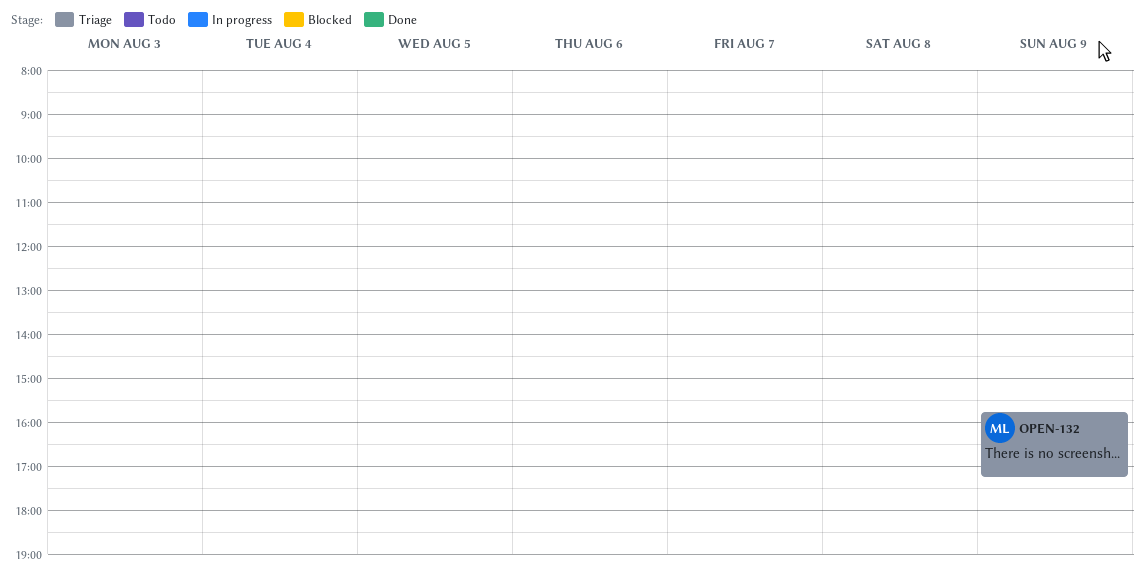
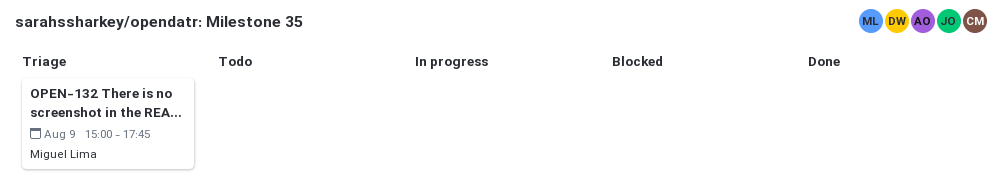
OPEN-132, begins: 15:45 -> 15:00
OPEN-132, ends: 17:15 -> 17:45

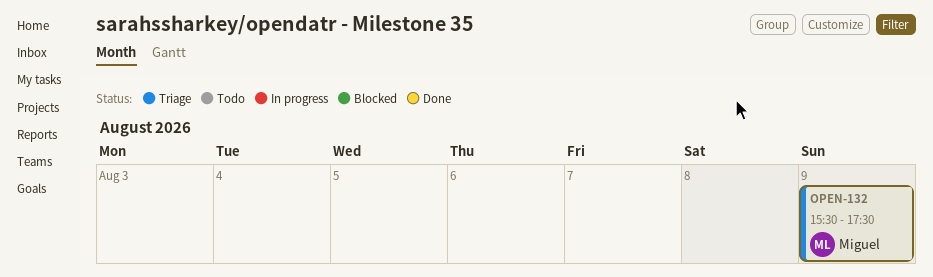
OPEN-132, begins: 15:00 -> 15:30
OPEN-132, ends: 17:45 -> 17:30

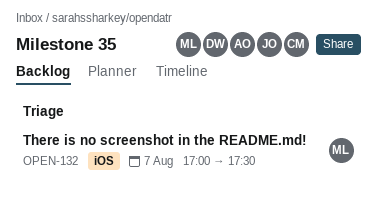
OPEN-132, day: Aug 9 -> Aug 7
OPEN-132, begins: 15:30 -> 17:00

